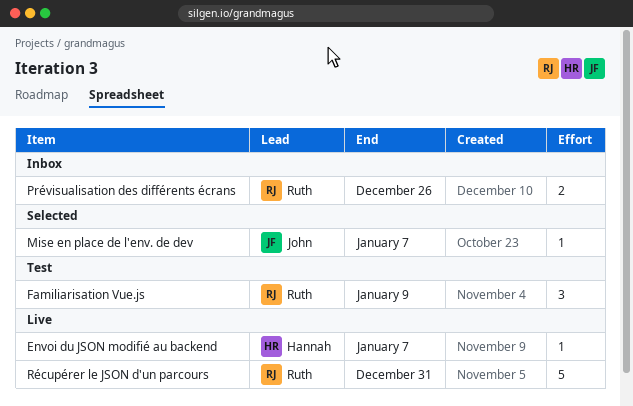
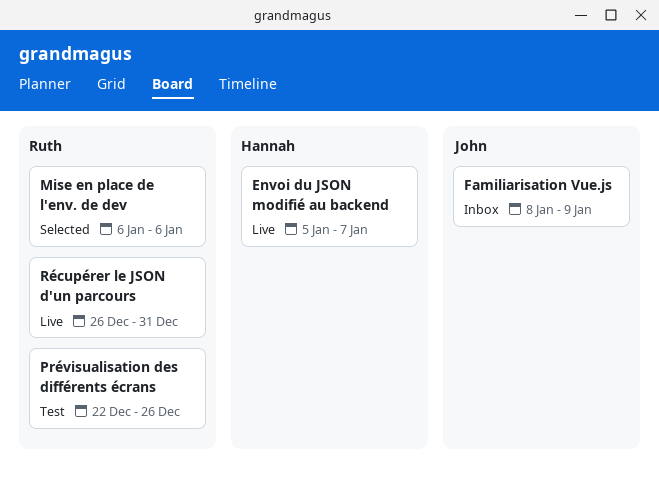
Familiarisation Vue.js, status: Test -> Inbox
Familiarisation Vue.js, owner: Ruth -> John
Mise en place de l'env. de dev, owner: John -> Ruth
Mise en place de l'env. de dev, due: Jan 7 -> Jan 6
Prévisualisation des différents écrans, status: Inbox -> Test

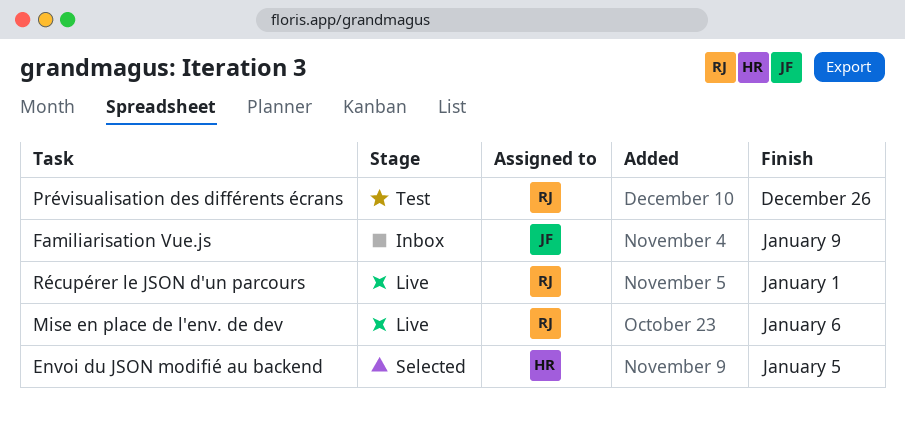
Envoi du JSON modifié au backend, status: Live -> Selected
Envoi du JSON modifié au backend, due: Jan 7 -> Jan 5
Mise en place de l'env. de dev, status: Selected -> Live
Récupérer le JSON d'un parcours, due: Dec 31 -> Jan 1

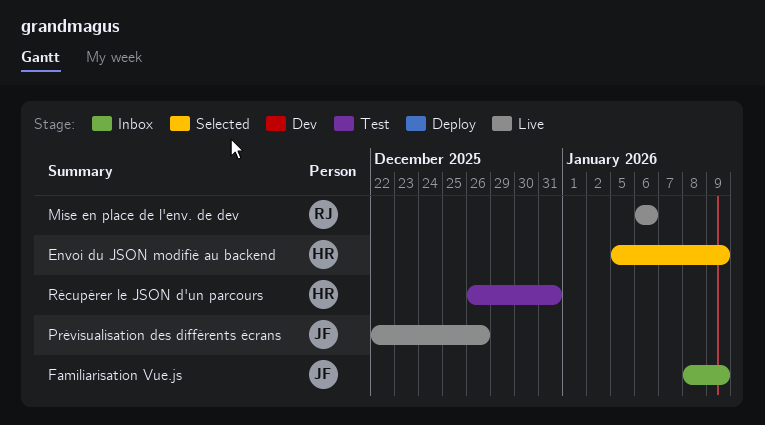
Envoi du JSON modifié au backend, due: Jan 5 -> Jan 9
Prévisualisation des différents écrans, status: Test -> Live
Prévisualisation des différents écrans, owner: RJ -> JF
Récupérer le JSON d'un parcours, status: Live -> Test
Récupérer le JSON d'un parcours, owner: RJ -> HR
Récupérer le JSON d'un parcours, due: Jan 1 -> Dec 31

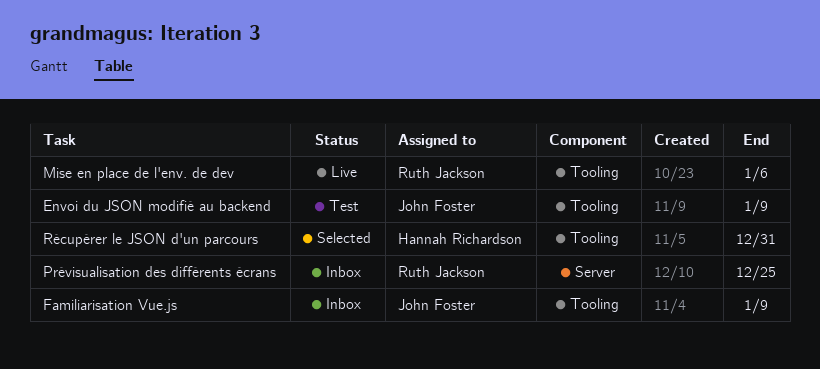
Envoi du JSON modifié au backend, status: Selected -> Test
Envoi du JSON modifié au backend, owner: Hannah Richardson -> John Foster
Prévisualisation des différents écrans, status: Live -> Inbox
Prévisualisation des différents écrans, owner: John Foster -> Ruth Jackson
Prévisualisation des différents écrans, due: Dec 26 -> Dec 25
Récupérer le JSON d'un parcours, status: Test -> Selected

